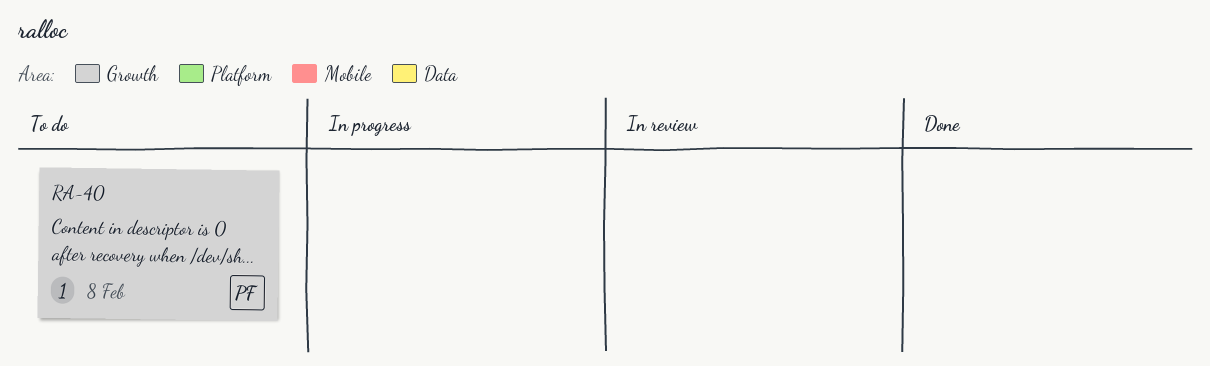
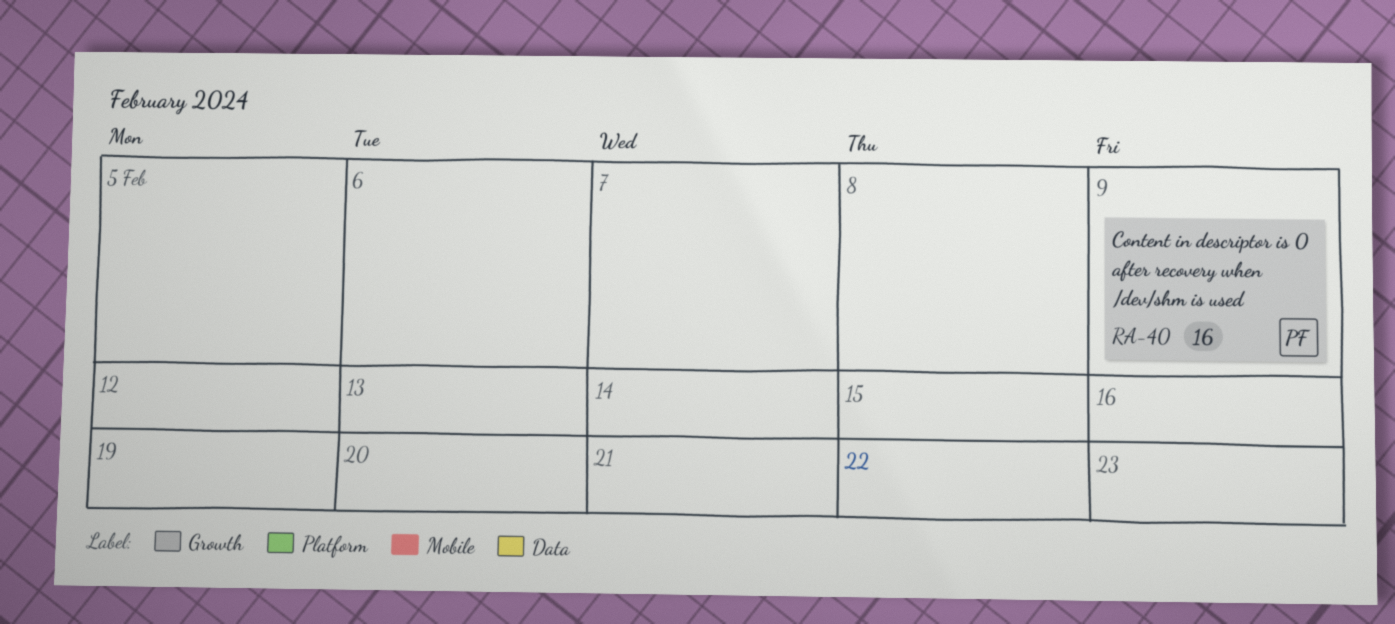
RA-40, estimate: 1 -> 16
RA-40, due: Feb 8 -> Feb 9

